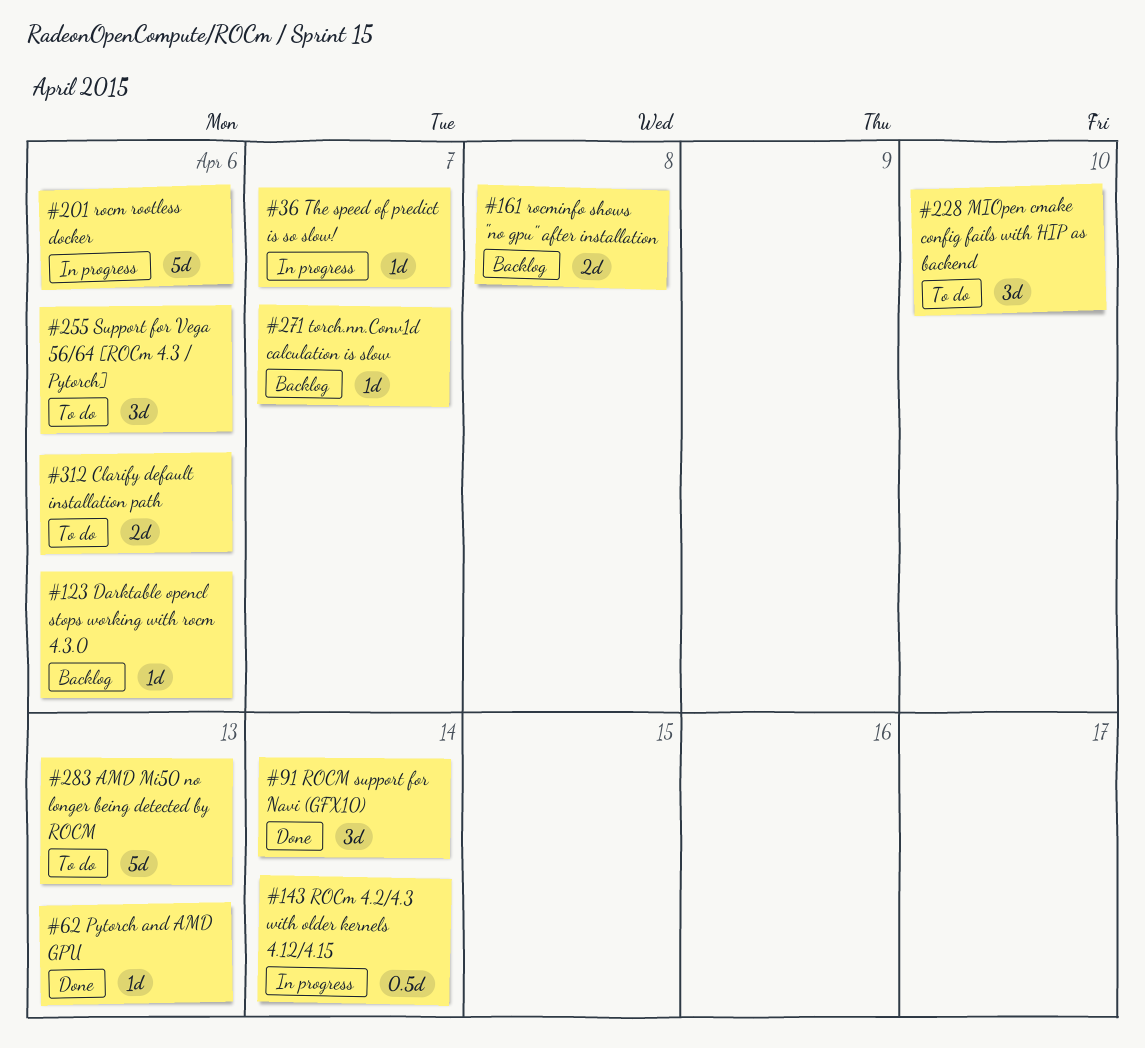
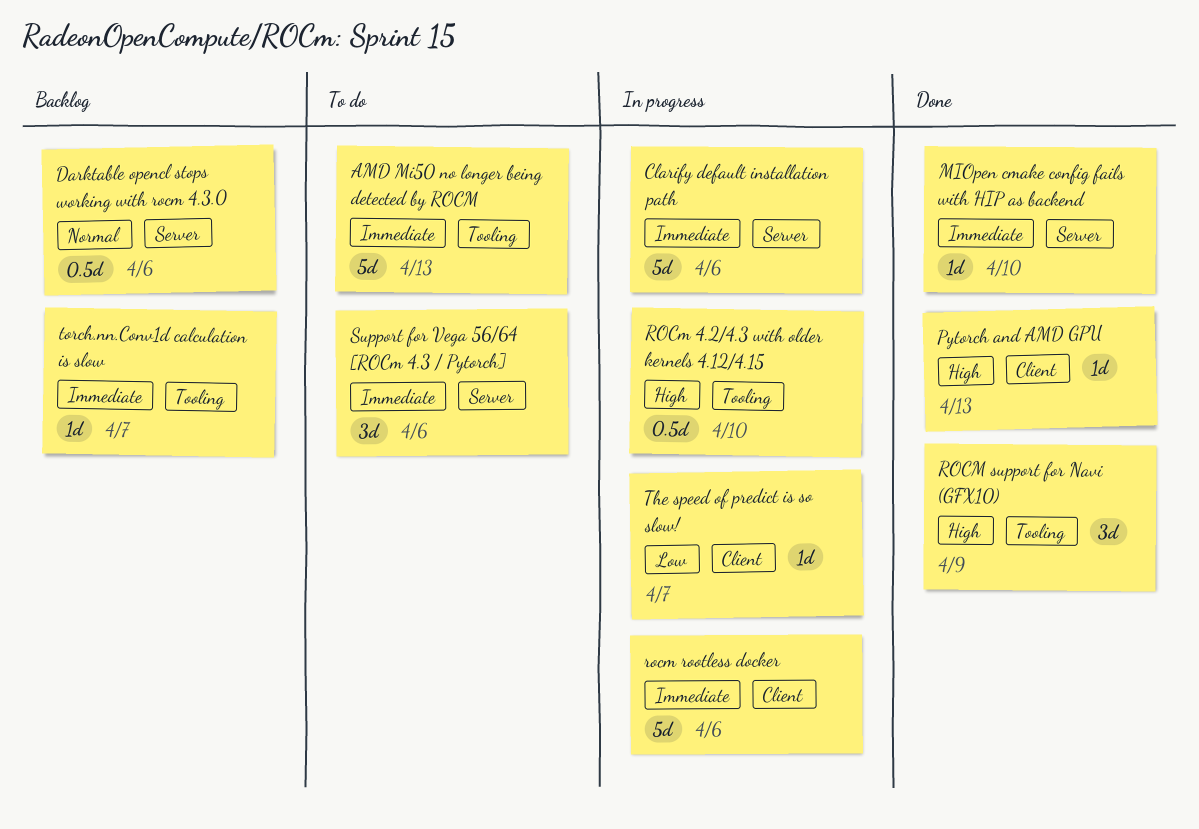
Clarify default installation path, status: To do -> In progress
Clarify default installation path, estimate: 2d -> 5d
Darktable opencl stops working with rocm 4.3.0, estimate: 1d -> 0.5d
MIOpen cmake config fails with HIP as backend, status: To do -> Done
MIOpen cmake config fails with HIP as backend, estimate: 3d -> 1d
ROCm 4.2/4.3 with older kernels 4.12/4.15, due: Apr 14 -> Apr 10
ROCM support for Navi (GFX10), due: Apr 14 -> Apr 9
rocminfo shows "no gpu" after installation: present -> none

